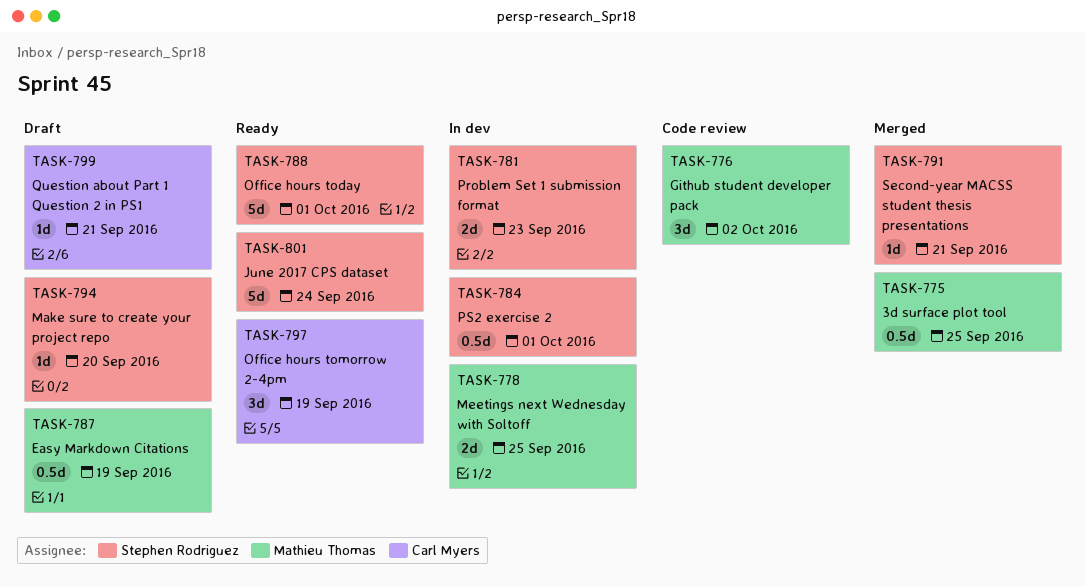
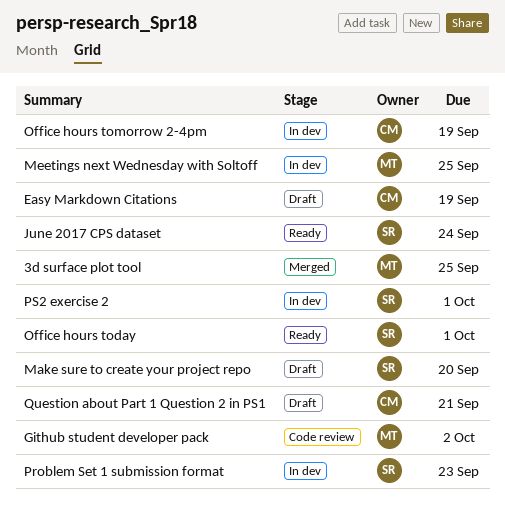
Easy Markdown Citations, owner: Mathieu Thomas -> Carl Myers
Office hours tomorrow 2-4pm, status: Ready -> In dev
Second-year MACSS student thesis presentations: present -> none

